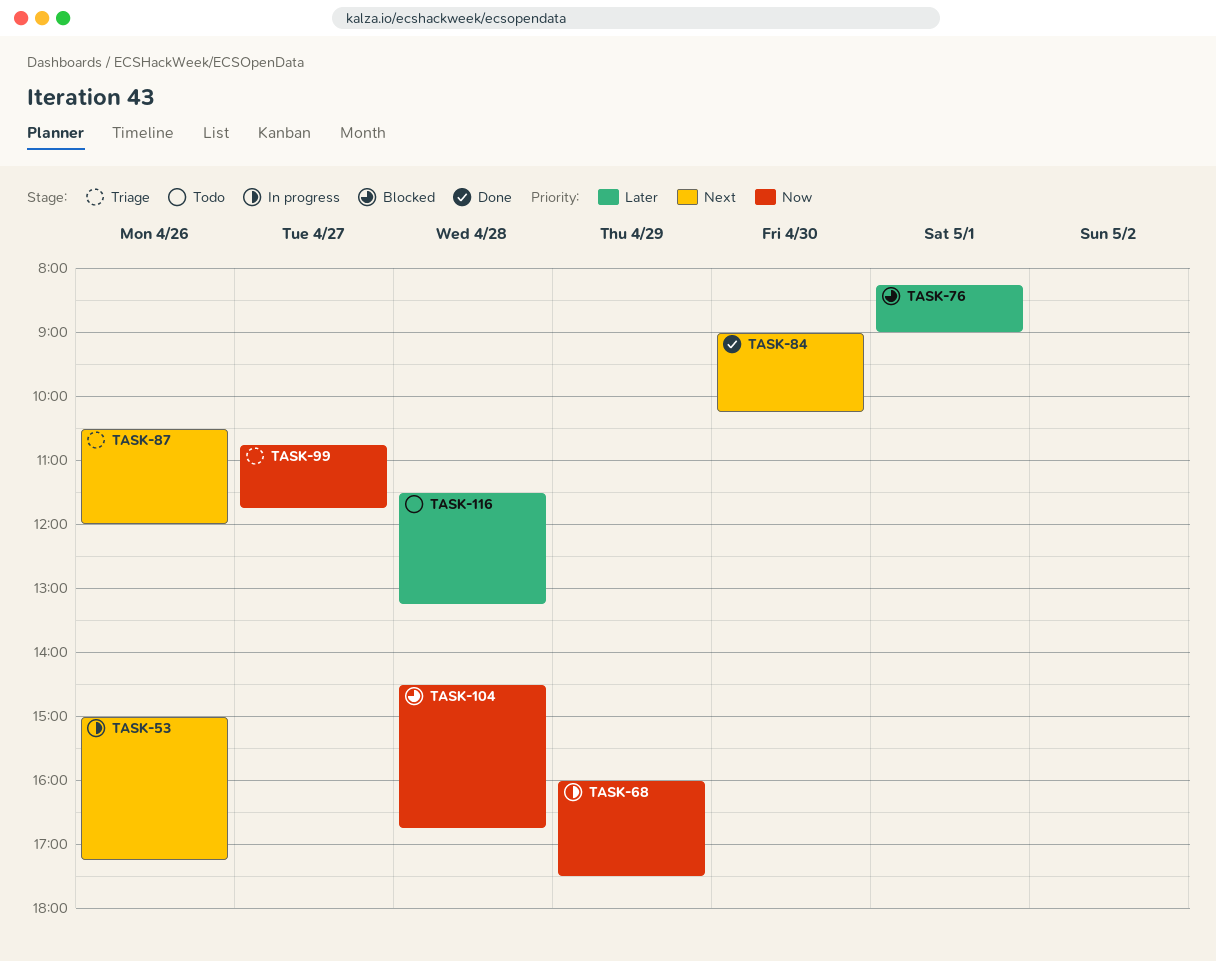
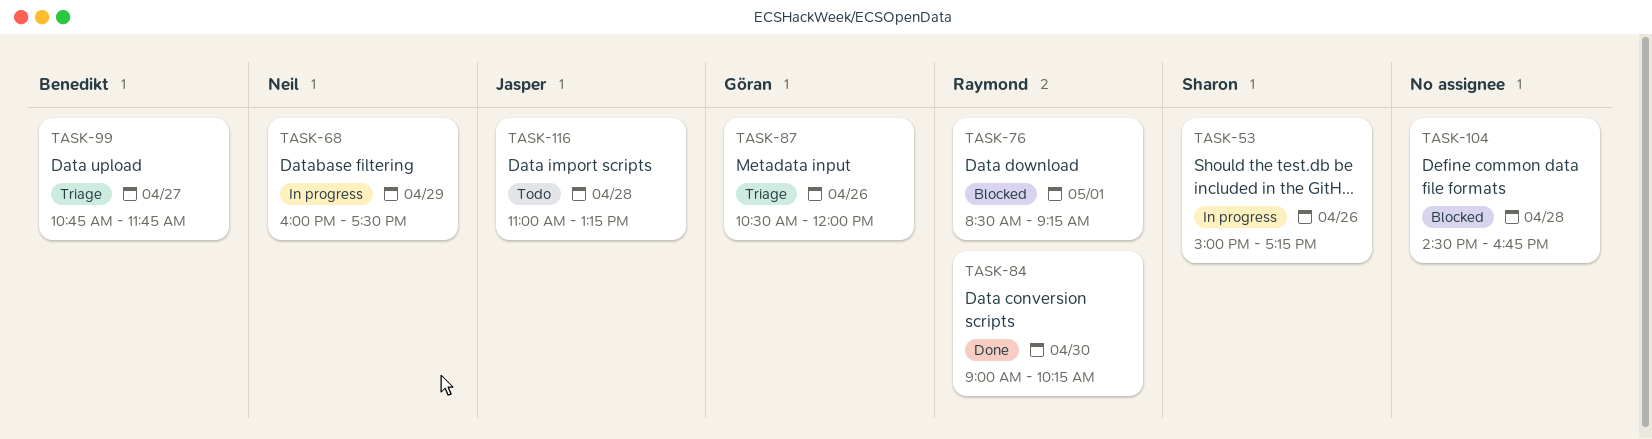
TASK-76, begins: 08:15 -> 08:30
TASK-76, ends: 09:00 -> 09:15
TASK-116, begins: 11:30 -> 11:00

